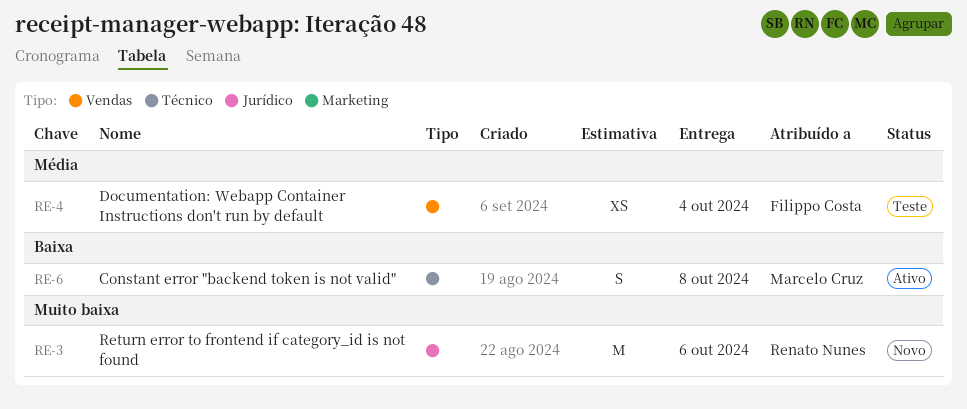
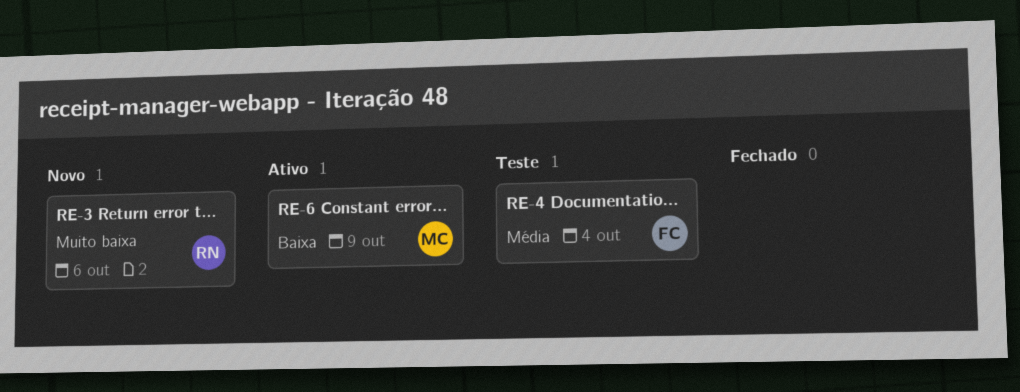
RE-6, due: Oct 8 -> Oct 9

